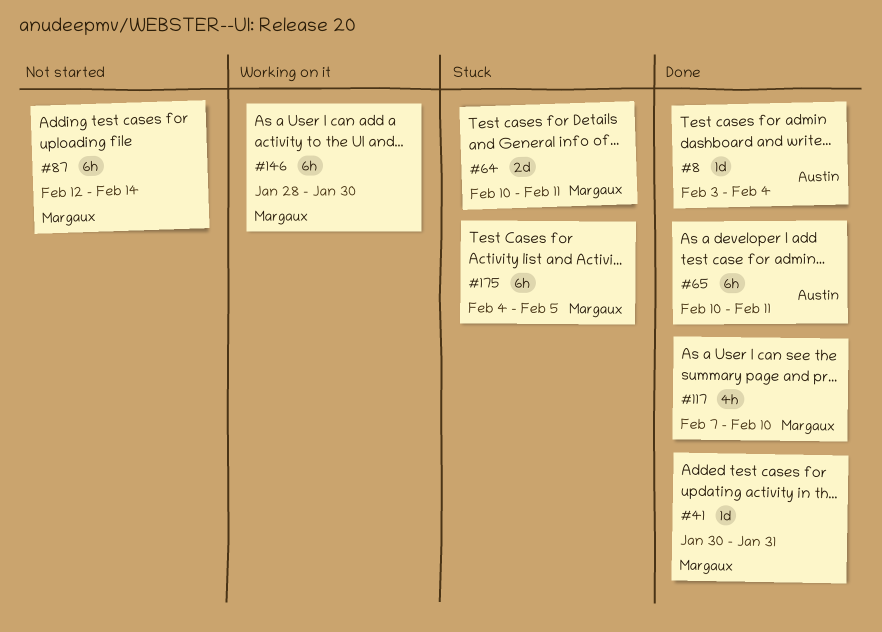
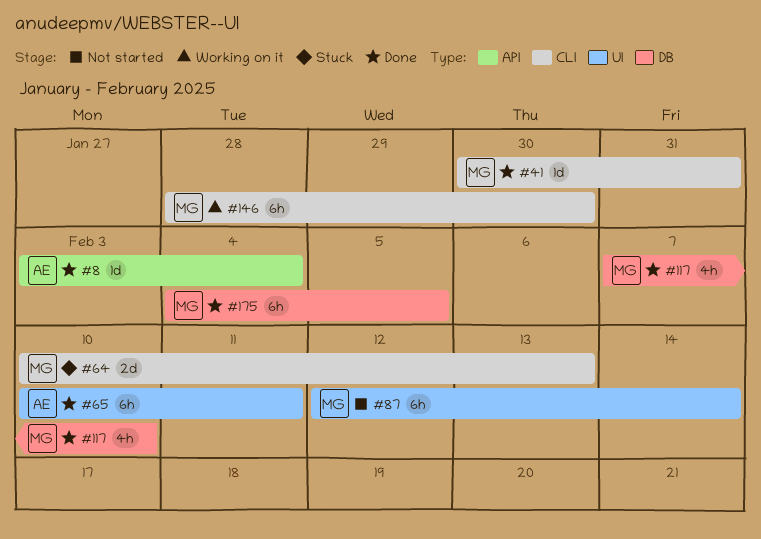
#64, due: Feb 11 -> Feb 13
#175, status: Stuck -> Done

